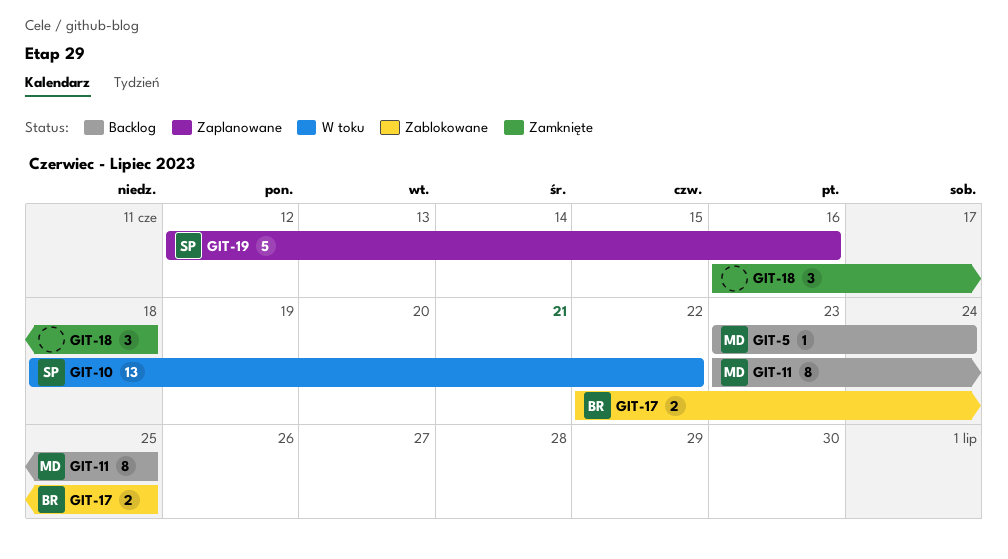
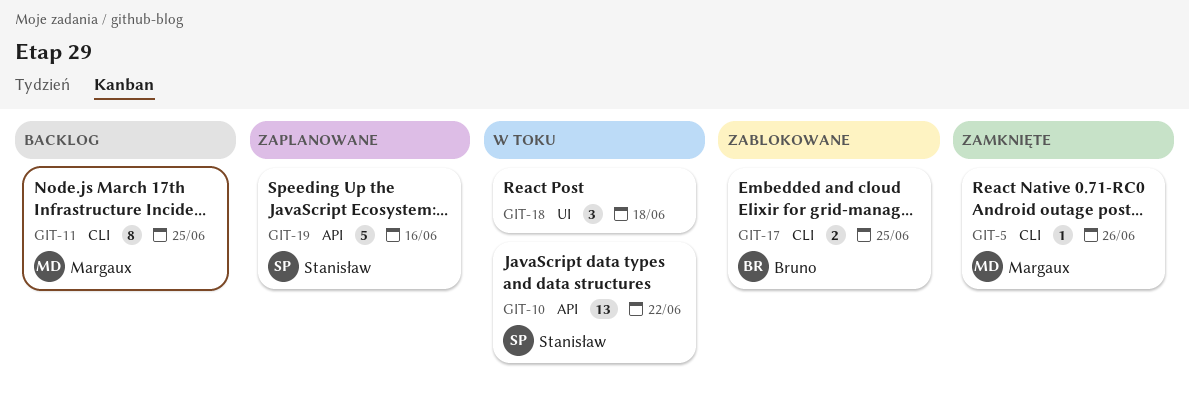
GIT-5, status: Backlog -> Zamknięte
GIT-5, due: Jun 24 -> Jun 26
GIT-18, status: Zamknięte -> W toku

